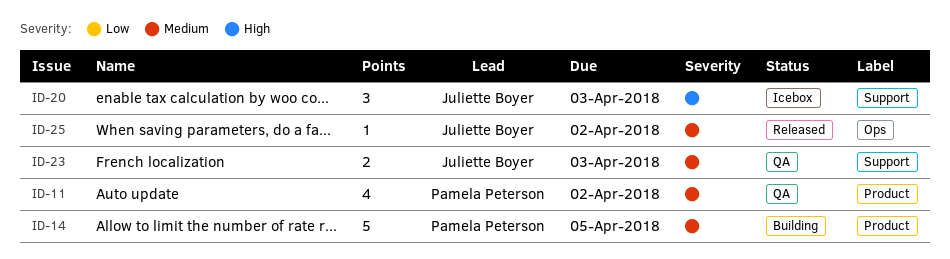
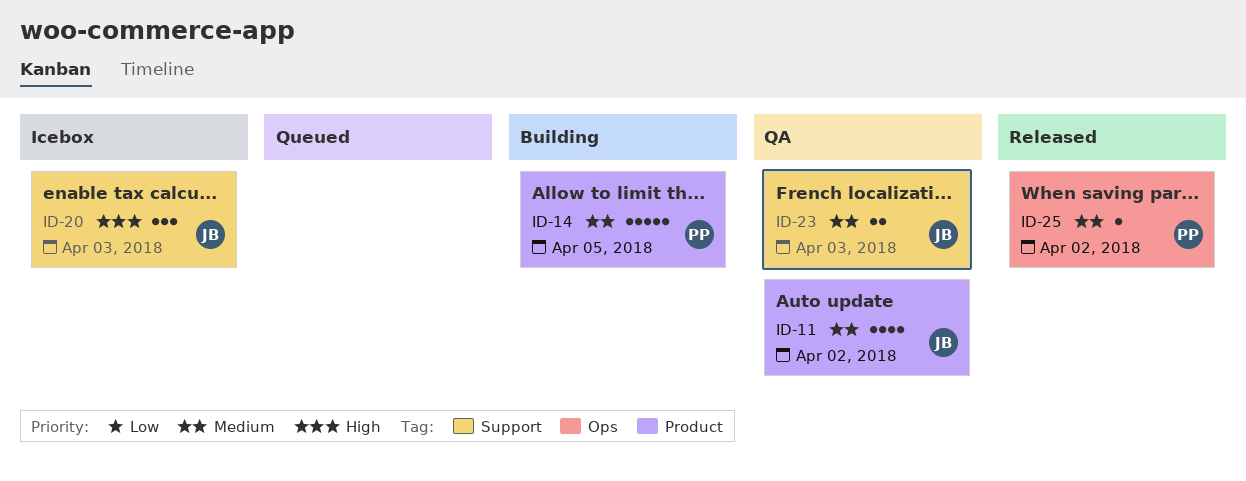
ID-11, owner: Pamela Peterson -> Juliette Boyer
ID-25, owner: Juliette Boyer -> Pamela Peterson

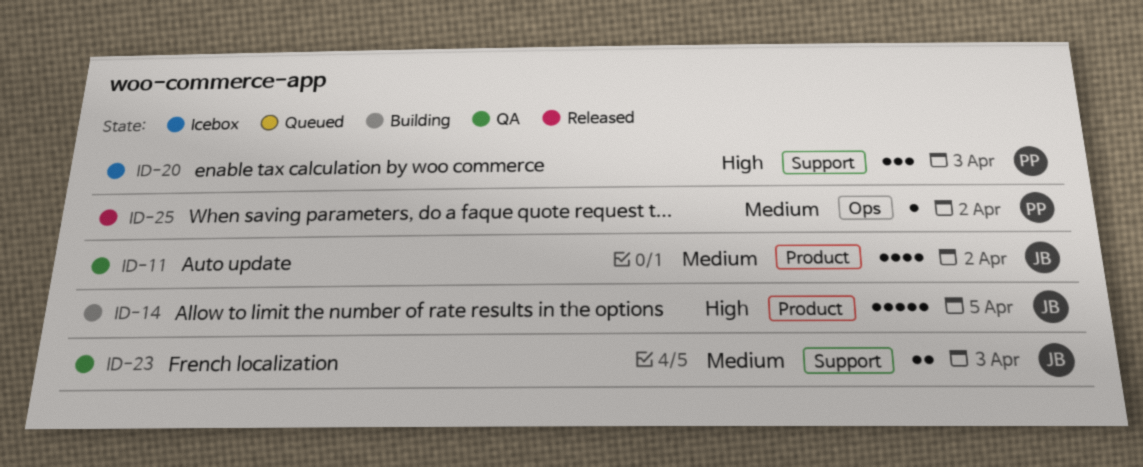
ID-14, owner: PP -> JB
ID-14, priority: Medium -> High
ID-20, owner: JB -> PP

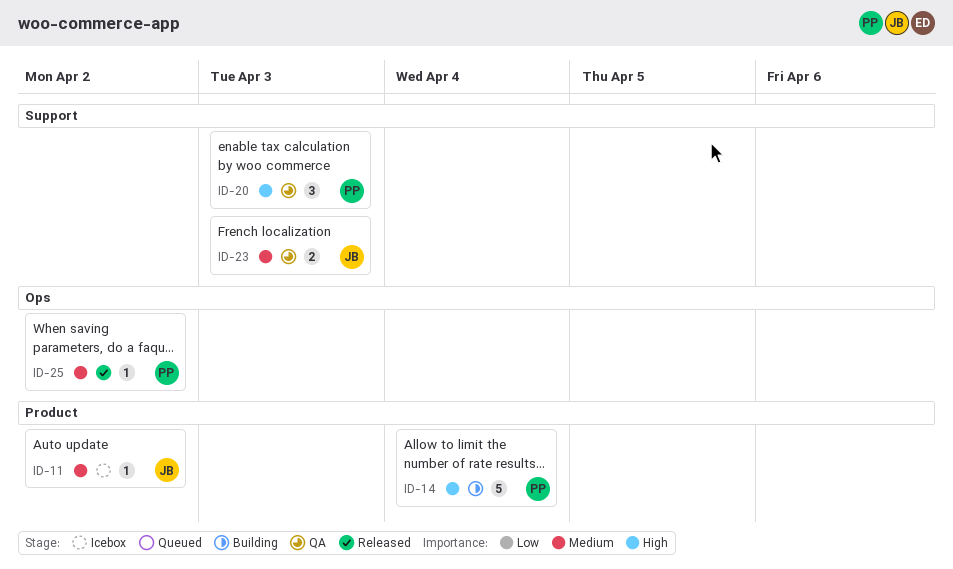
ID-11, status: QA -> Icebox
ID-11, estimate: 4 -> 1
ID-14, owner: JB -> PP
ID-14, due: Apr 5 -> Apr 4
ID-20, status: Icebox -> QA

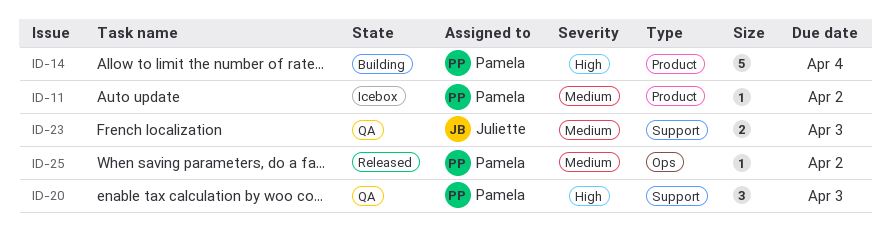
ID-11, owner: Juliette -> Pamela

